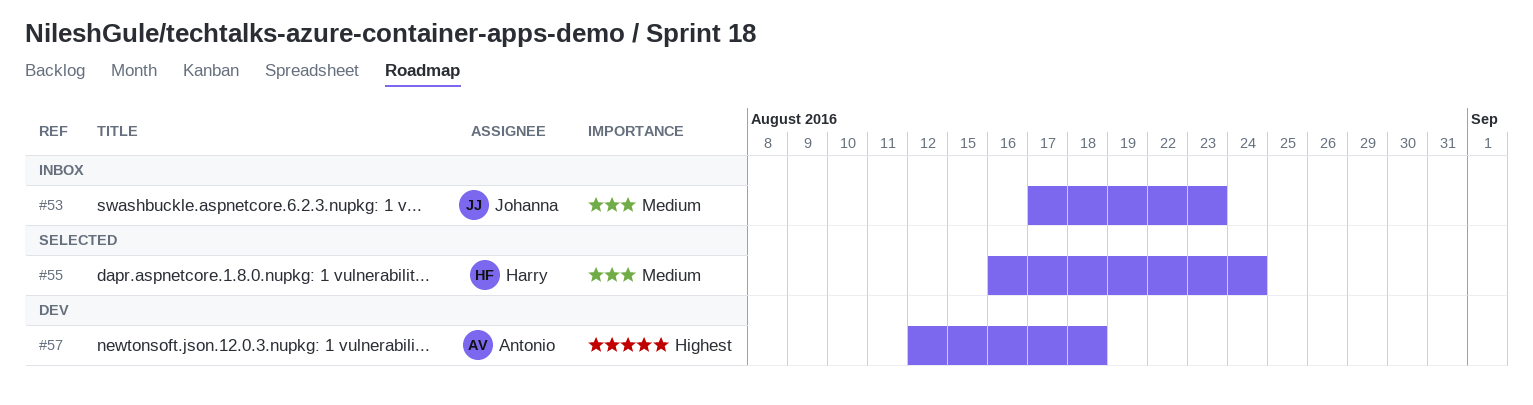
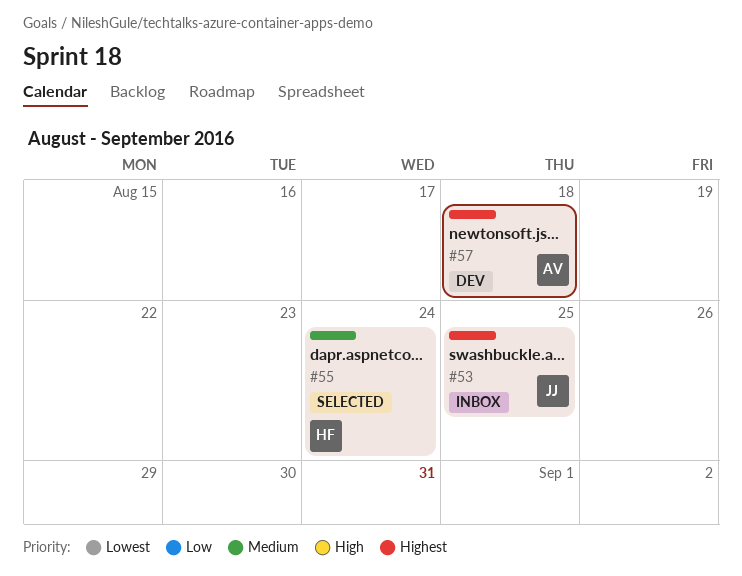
#53, priority: Medium -> Highest
#53, due: Aug 23 -> Aug 25

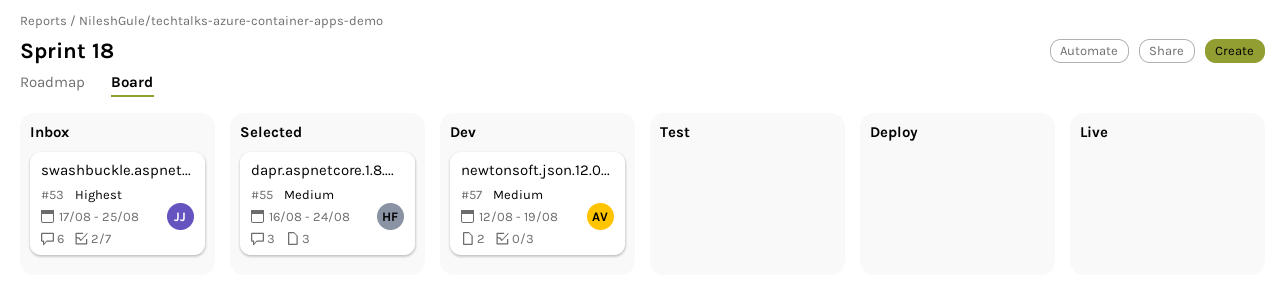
#57, priority: Highest -> Medium
#57, due: Aug 18 -> Aug 19

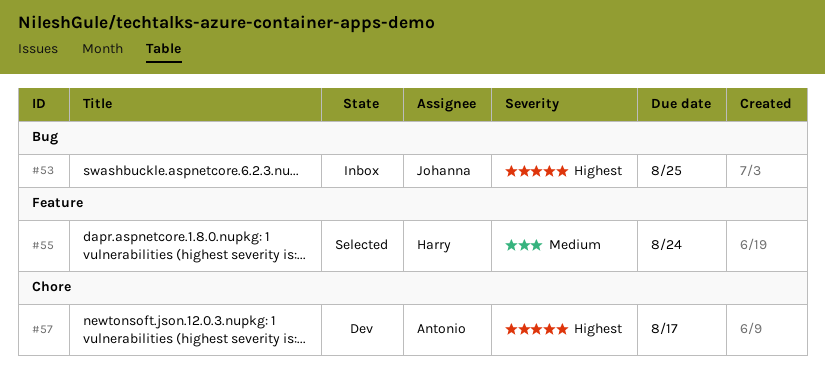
#57, priority: Medium -> Highest
#57, due: Aug 19 -> Aug 17

